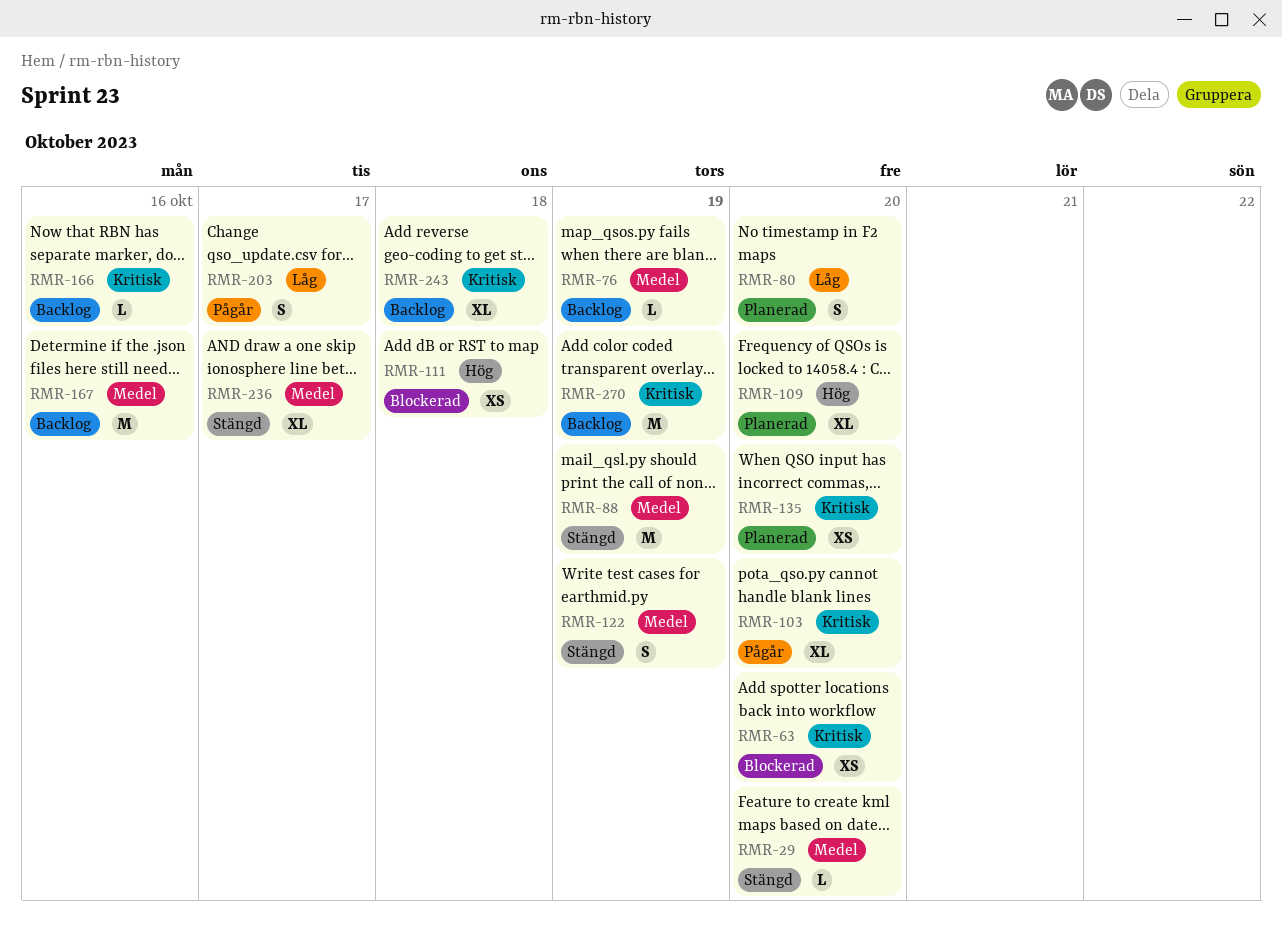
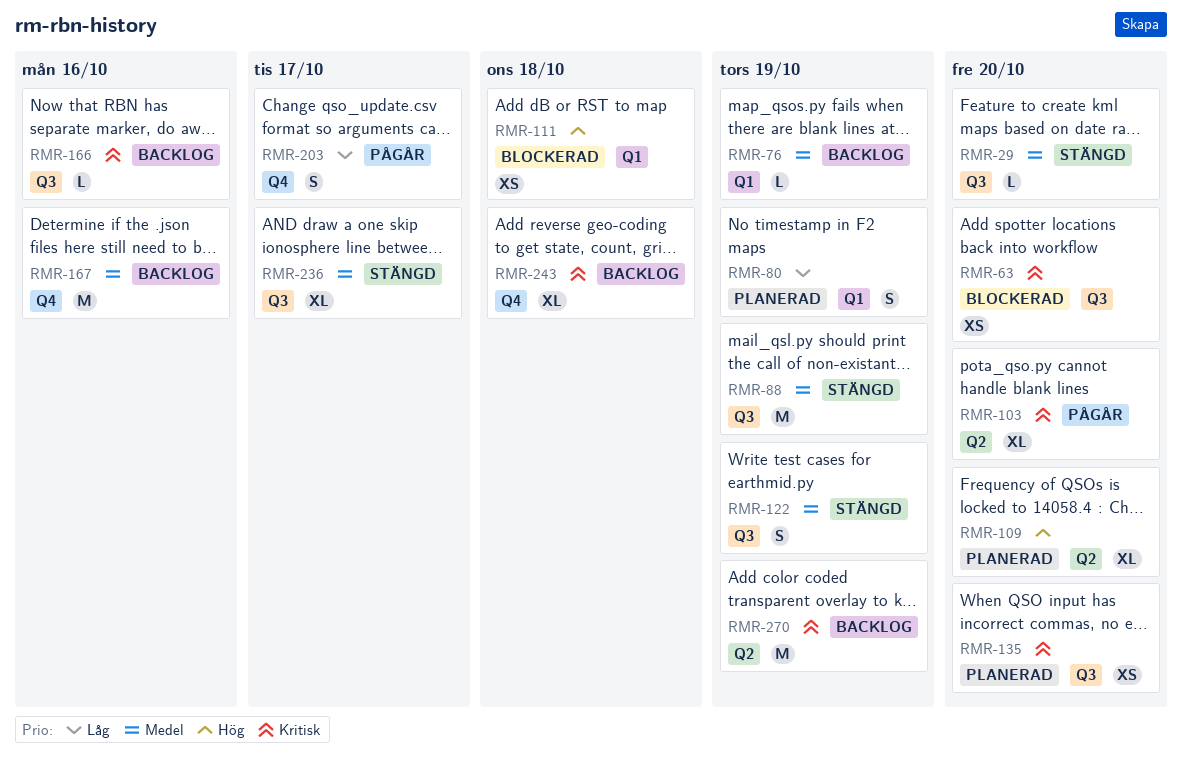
RMR-80, due: Oct 20 -> Oct 19

